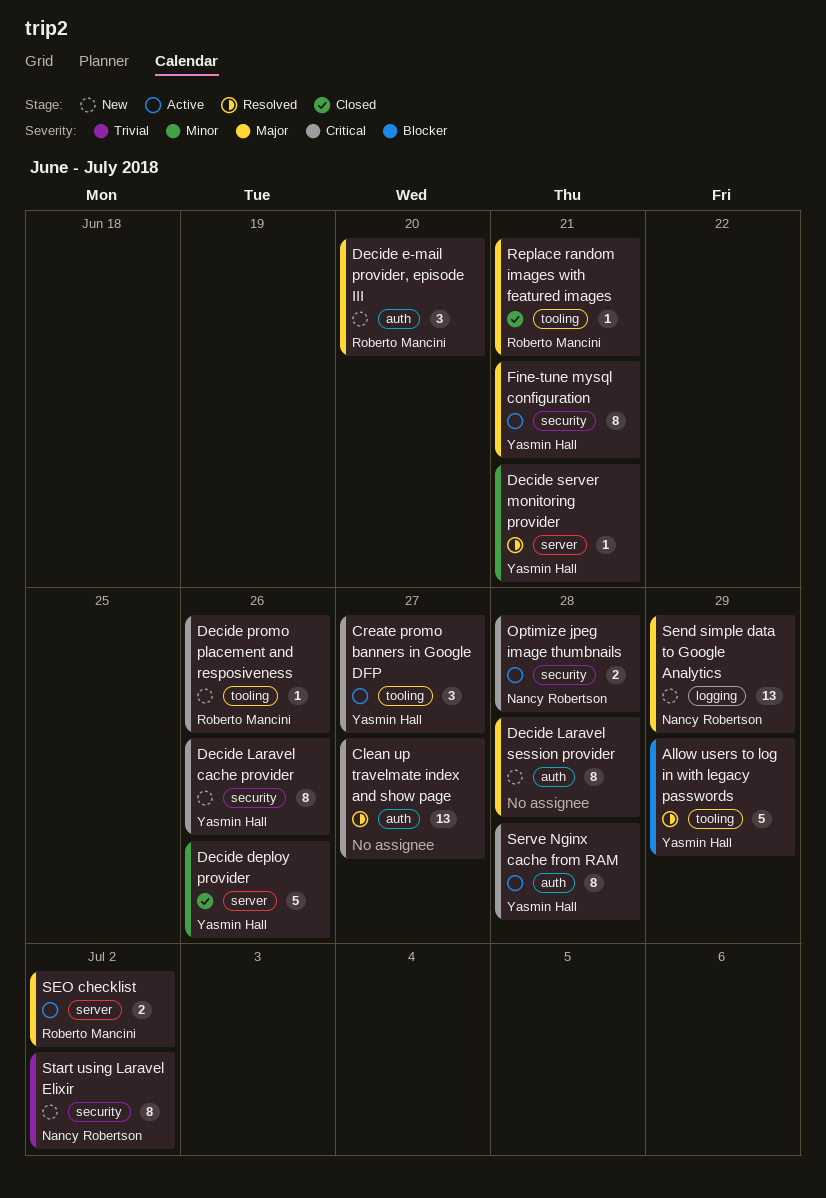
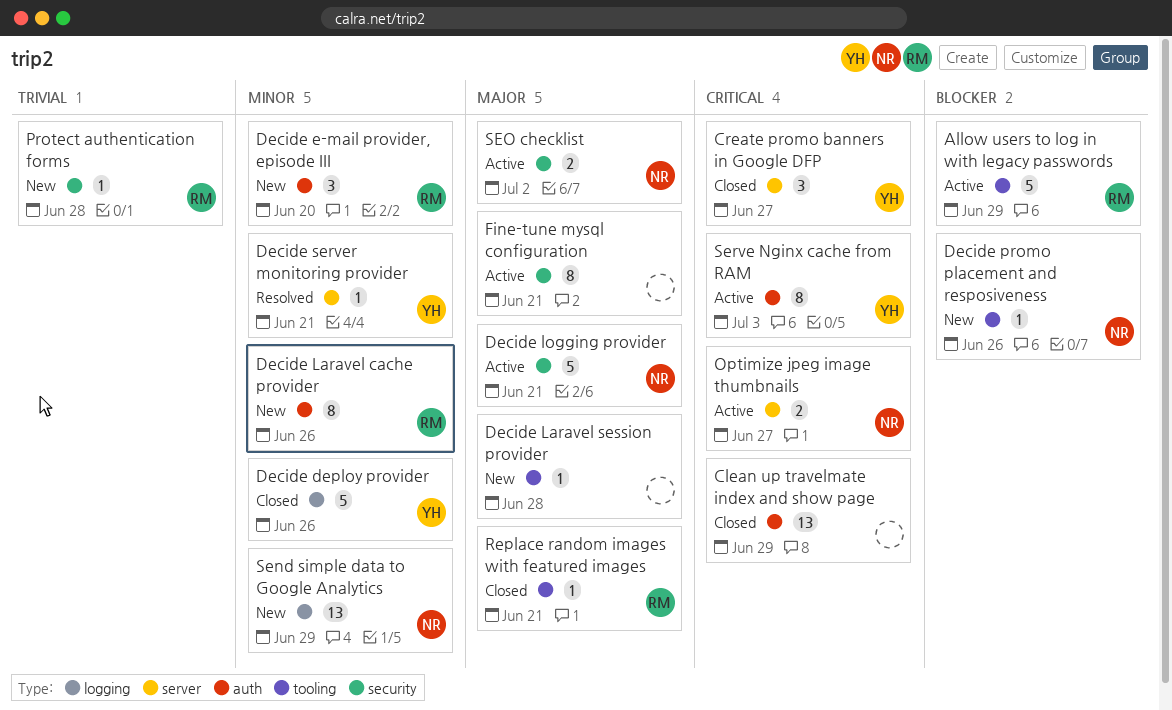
Allow users to log in with legacy passwords, status: Resolved -> Active
Allow users to log in with legacy passwords, owner: Yasmin Hall -> Roberto Mancini
Clean up travelmate index and show page, status: Resolved -> Closed
Clean up travelmate index and show page, due: Jun 27 -> Jun 29
Create promo banners in Google DFP, status: Active -> Closed
Create promo banners in Google DFP, label: tooling -> server
Decide deploy provider, label: server -> logging
Decide e-mail provider, episode III, priority: Major -> Minor
Decide Laravel cache provider, owner: Yasmin Hall -> Roberto Mancini
Decide Laravel cache provider, priority: Critical -> Minor
Decide Laravel cache provider, label: security -> auth
Decide Laravel session provider, label: auth -> tooling
Decide Laravel session provider, estimate: 8 -> 1
Decide logging provider: none -> present
Decide promo placement and resposiveness, owner: Roberto Mancini -> Nancy Robertson
Decide promo placement and resposiveness, priority: Critical -> Blocker
Fine-tune mysql configuration, owner: Yasmin Hall -> none
Optimize jpeg image thumbnails, label: security -> server
Optimize jpeg image thumbnails, due: Jun 28 -> Jun 27
Protect authentication forms: none -> present
Send simple data to Google Analytics, priority: Major -> Minor
SEO checklist, owner: Roberto Mancini -> Nancy Robertson
SEO checklist, label: server -> security
Serve Nginx cache from RAM, due: Jun 28 -> Jul 3
Start using Laravel Elixir: present -> none

